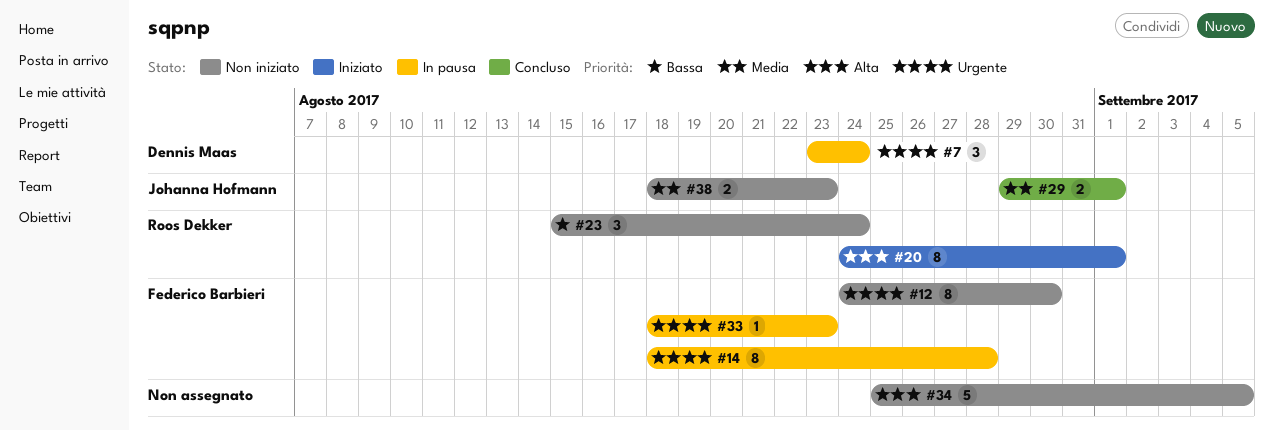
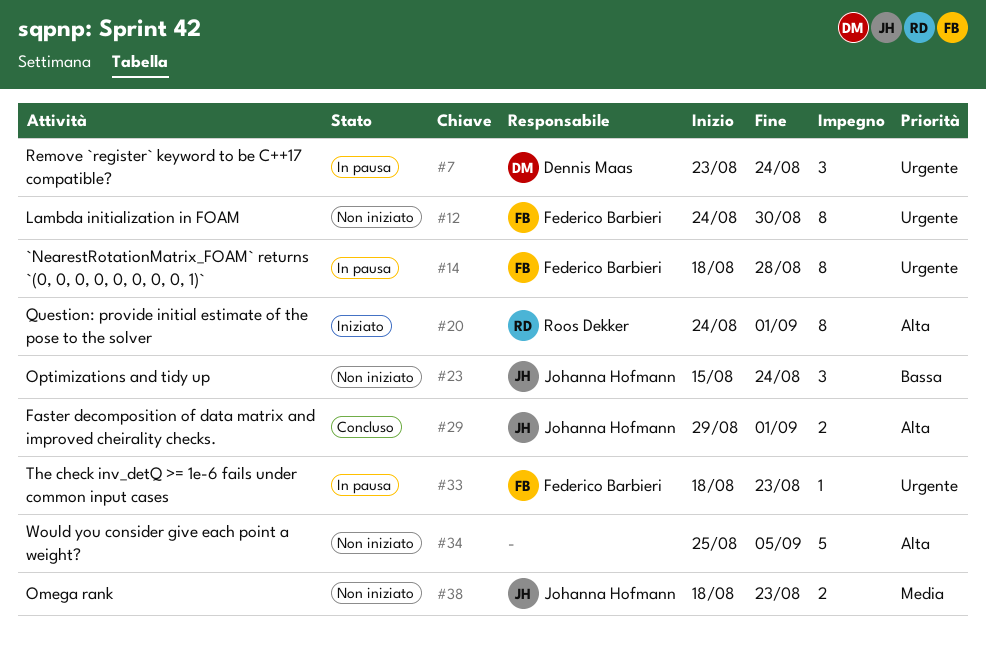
#23, owner: Roos Dekker -> Johanna Hofmann
#29, priority: Media -> Alta

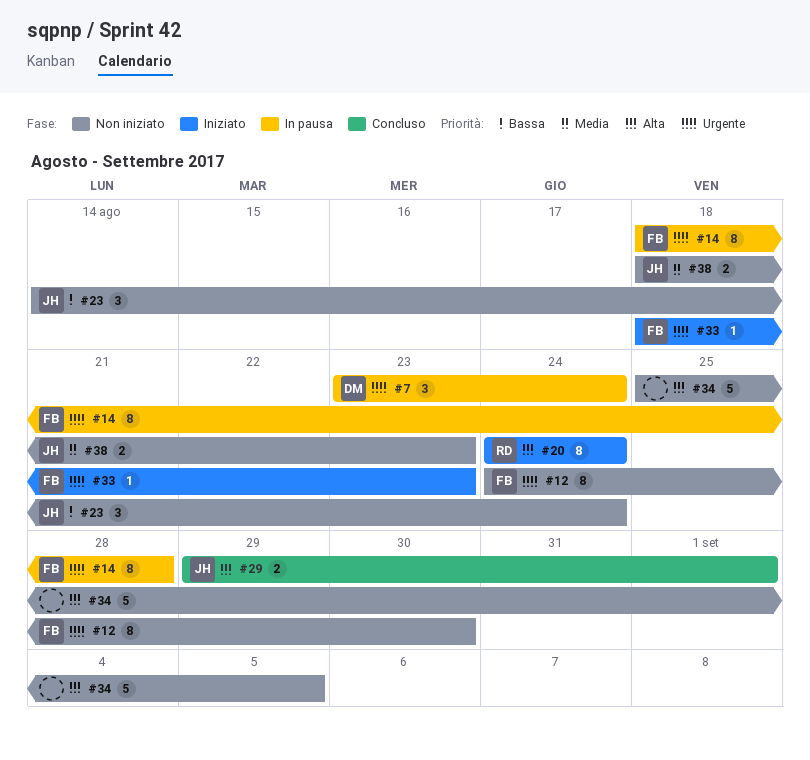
#20, due: Sep 1 -> Aug 24
#23, start: Aug 15 -> Aug 14
#33, status: In pausa -> Iniziato

